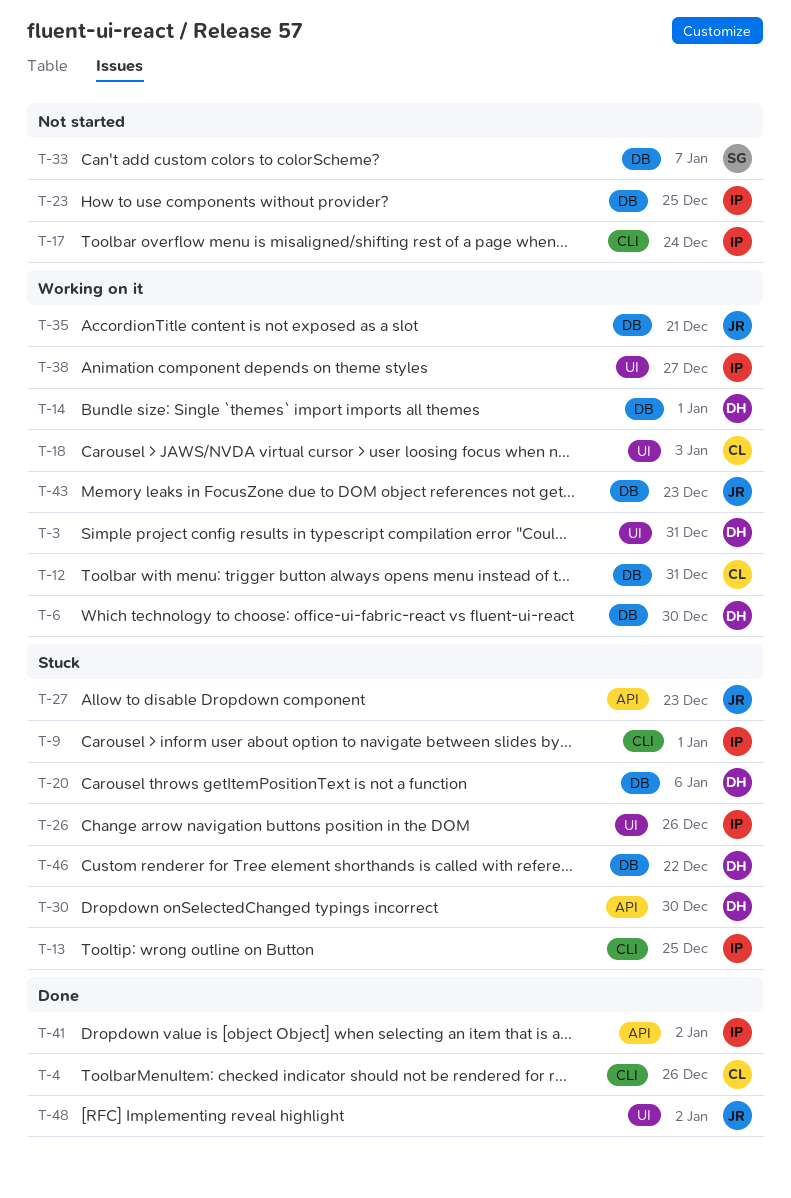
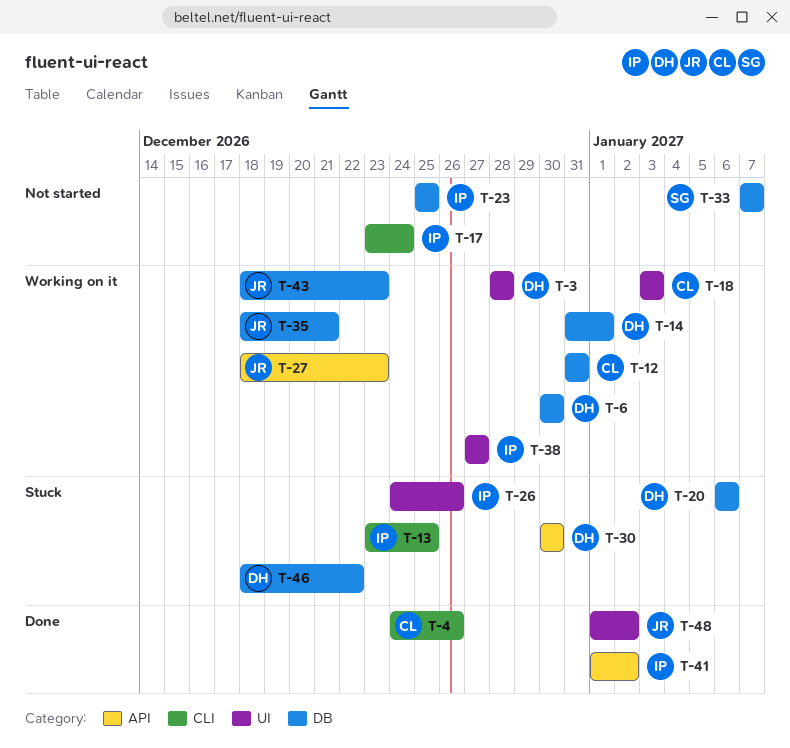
T-3, due: Dec 31 -> Dec 28
T-9: present -> none
T-27, status: Stuck -> Working on it

